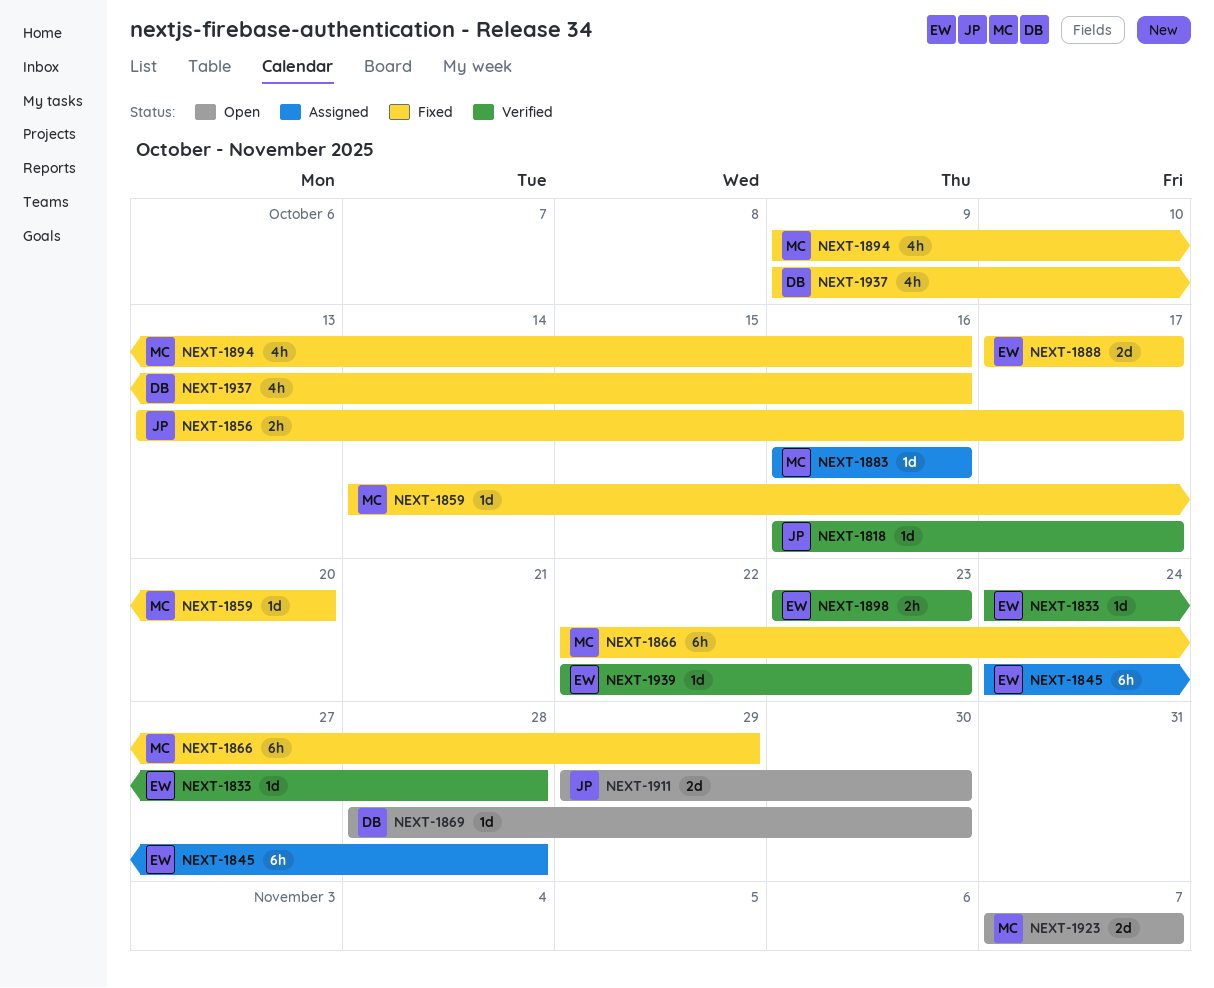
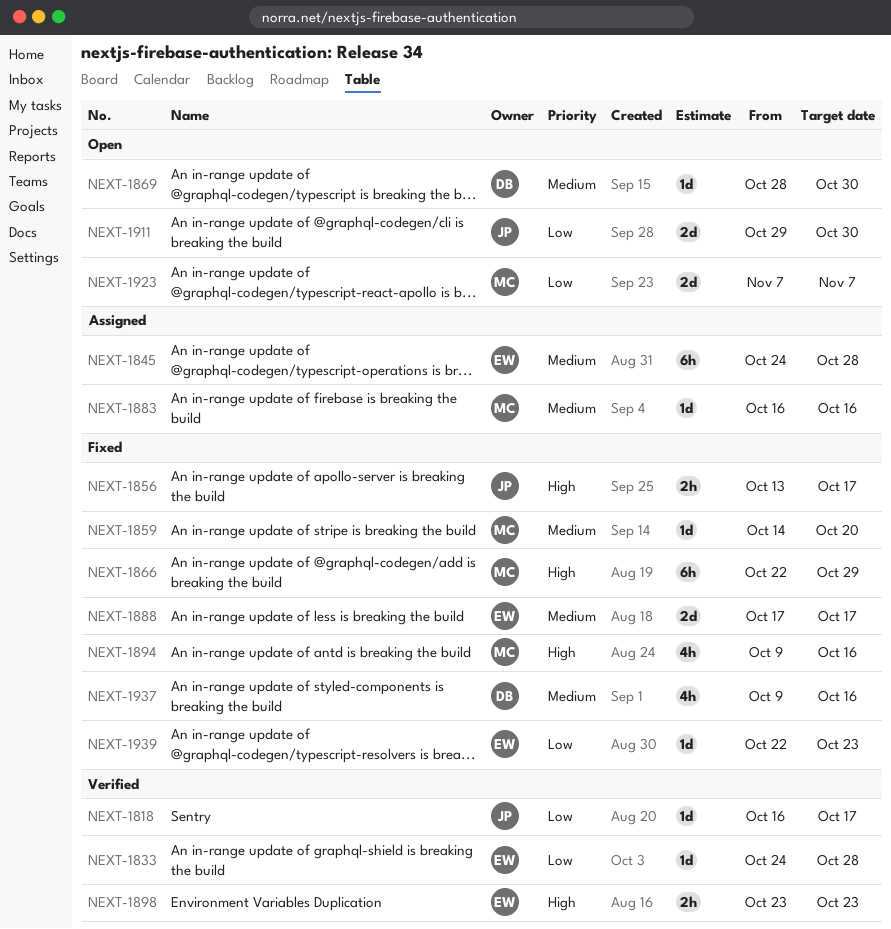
NEXT-1939, status: Verified -> Fixed

